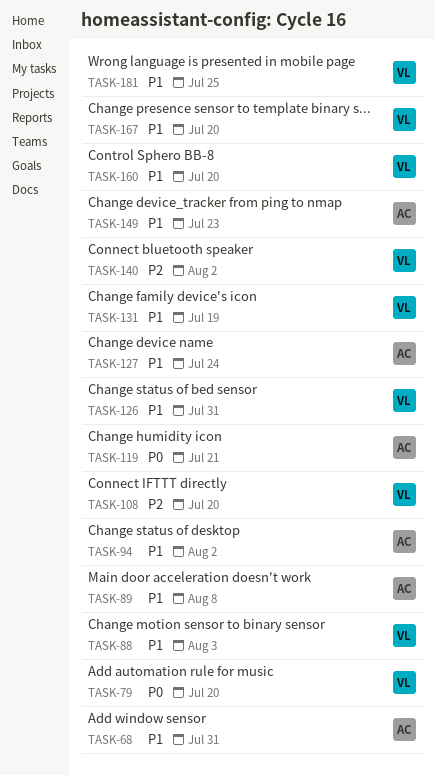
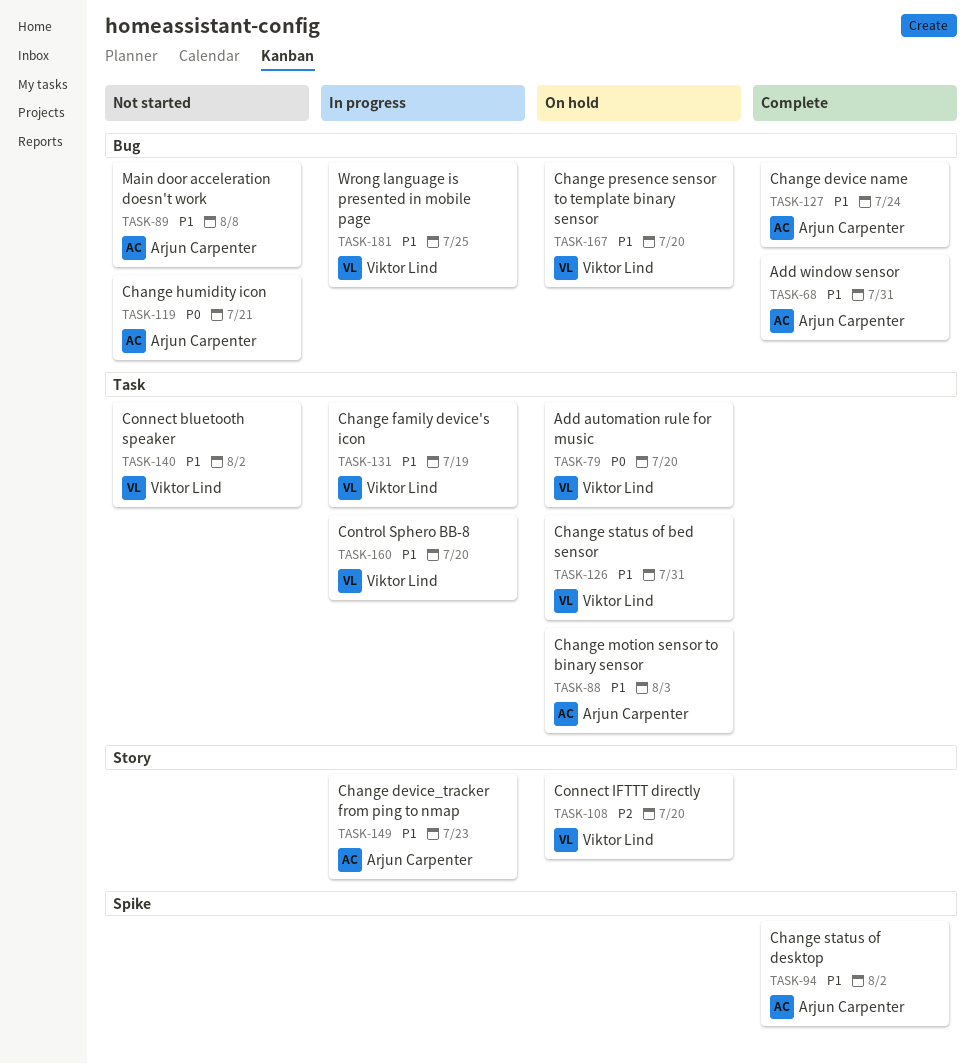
TASK-88, owner: Viktor Lind -> Arjun Carpenter
TASK-140, priority: P2 -> P1

